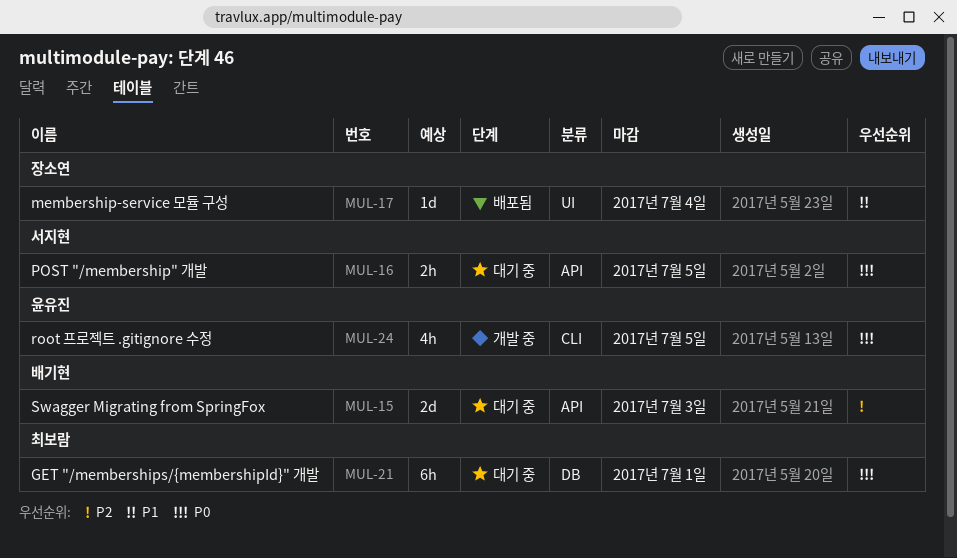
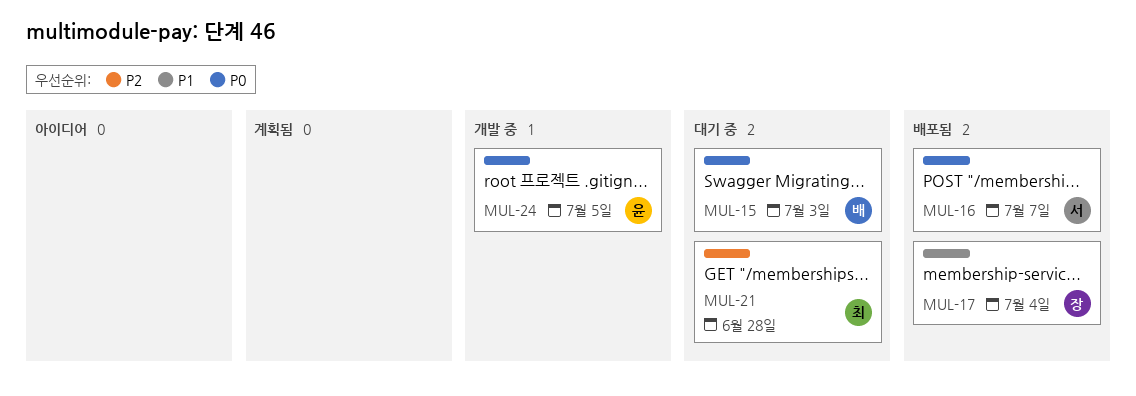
MUL-15, priority: P2 -> P0
MUL-16, status: 대기 중 -> 배포됨
MUL-16, due: Jul 5 -> Jul 7
MUL-21, priority: P0 -> P2
MUL-21, due: Jul 1 -> Jun 28

